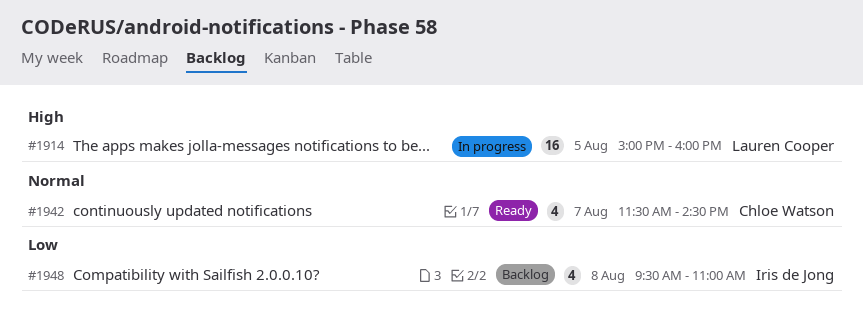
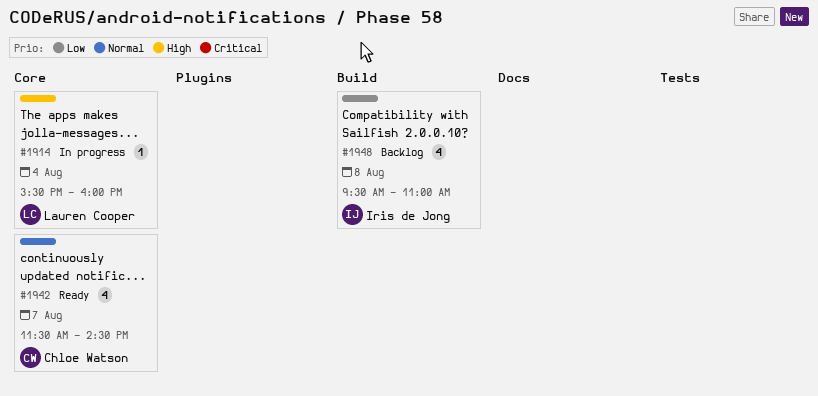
#1914, estimate: 16 -> 1
#1914, day: Aug 5 -> Aug 4
#1914, begins: 15:00 -> 15:30

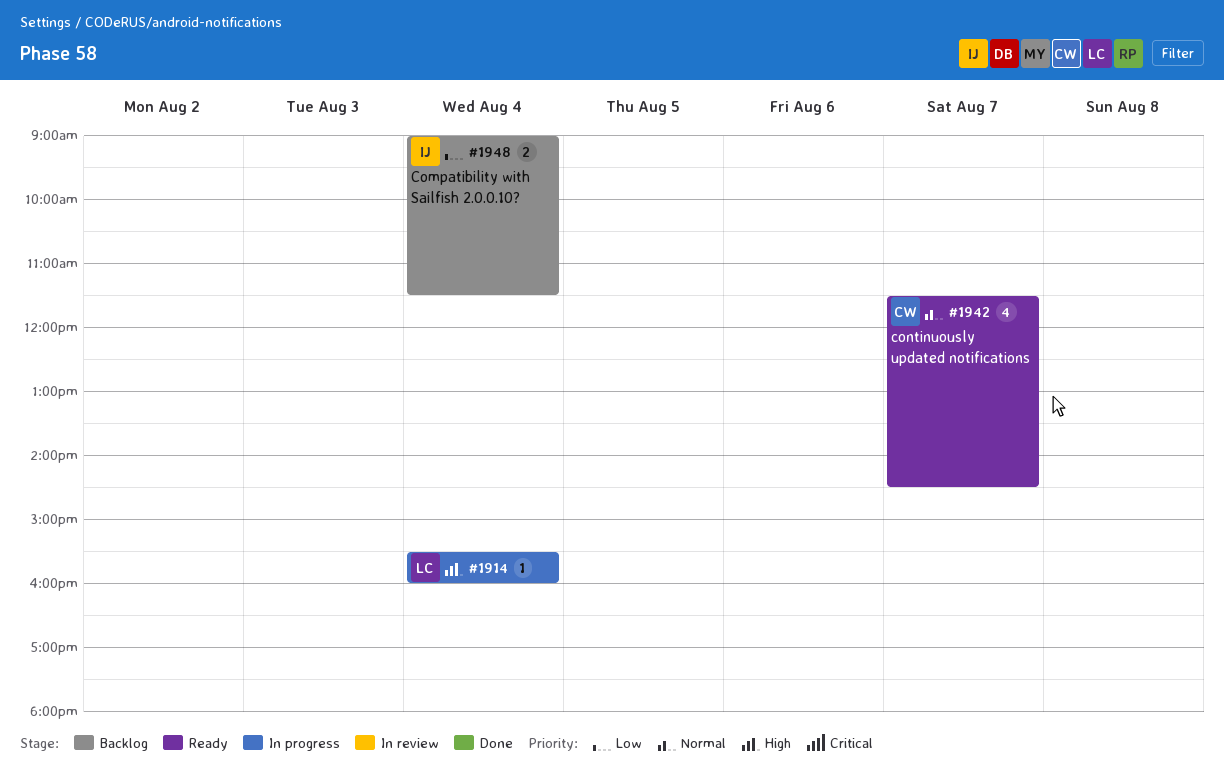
#1948, estimate: 4 -> 2
#1948, day: Aug 8 -> Aug 4
#1948, begins: 09:30 -> 09:00
#1948, ends: 11:00 -> 11:30

